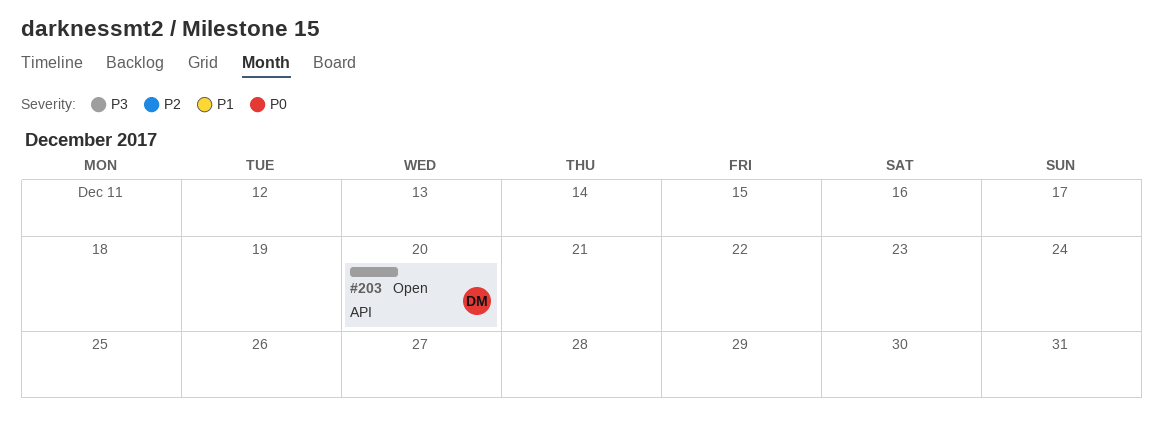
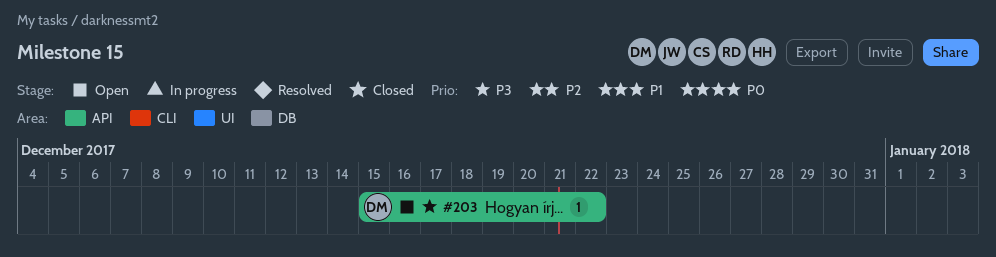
#203, due: Dec 20 -> Dec 22

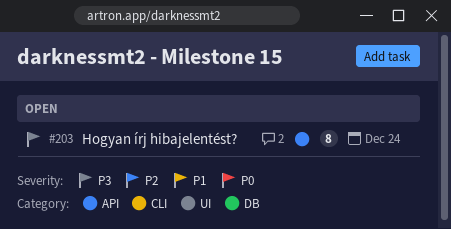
#203, estimate: 1 -> 8
#203, due: Dec 22 -> Dec 24

